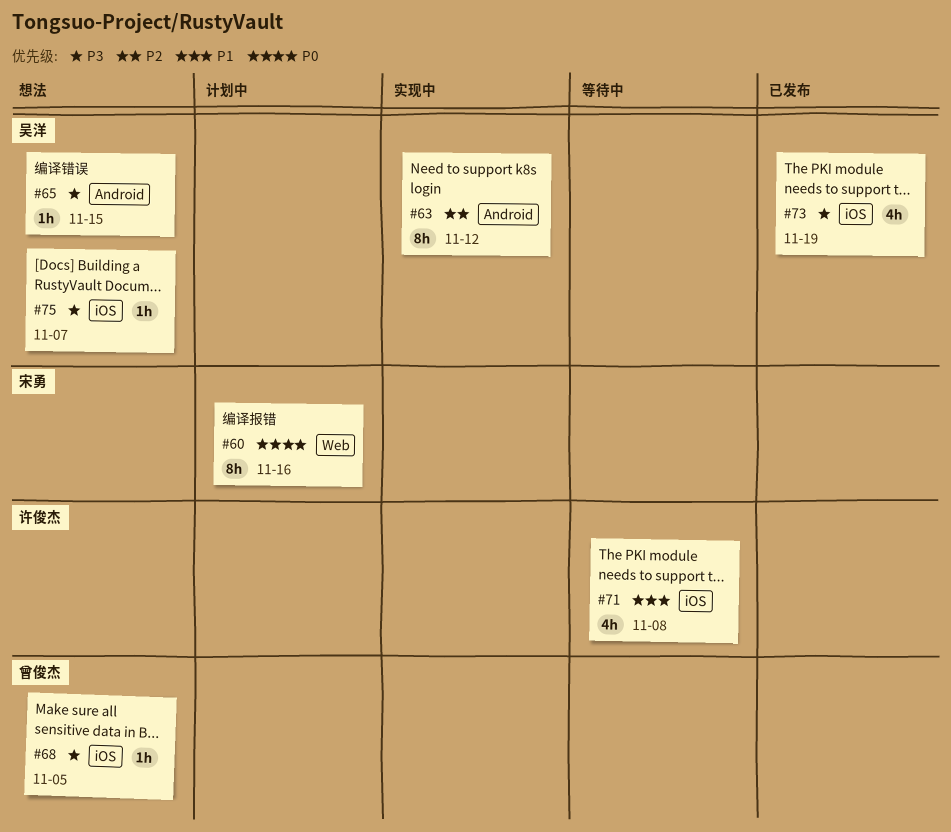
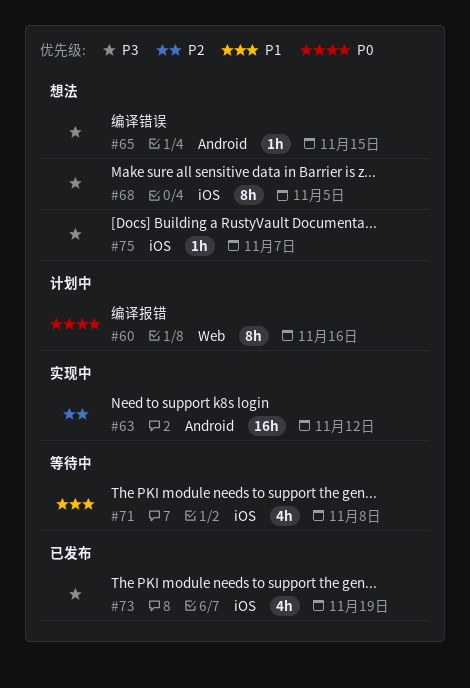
#63, estimate: 8h -> 16h
#68, estimate: 1h -> 8h

